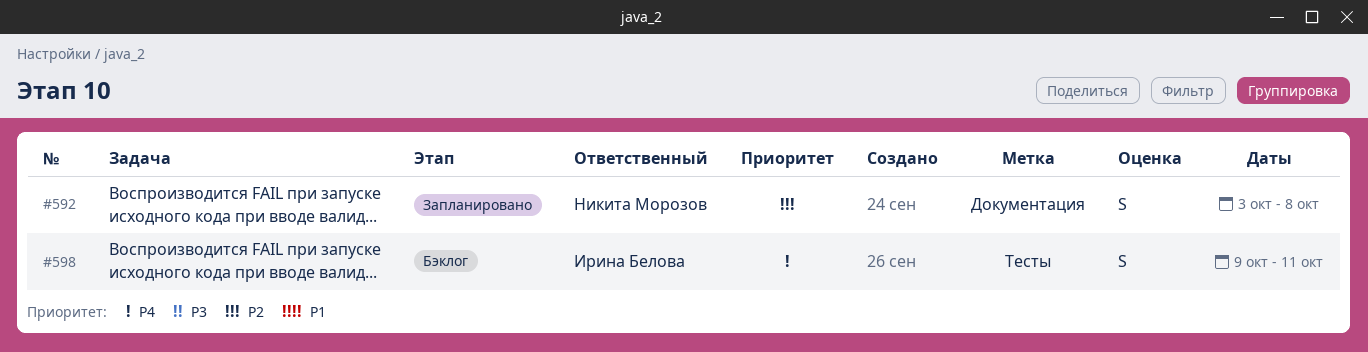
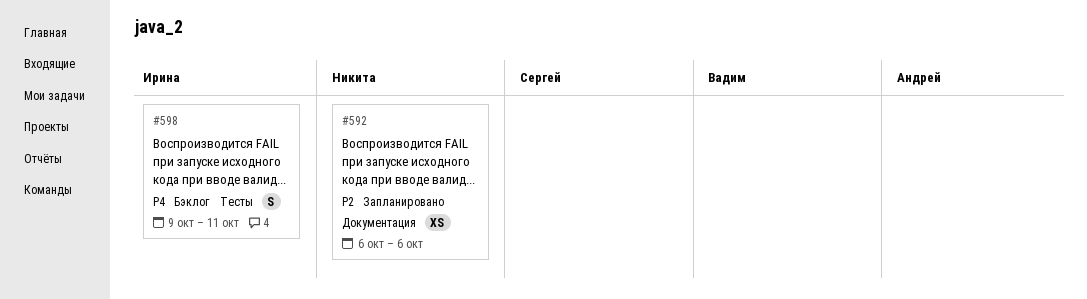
#592, estimate: S -> XS
#592, start: Oct 3 -> Oct 6
#592, due: Oct 8 -> Oct 6

